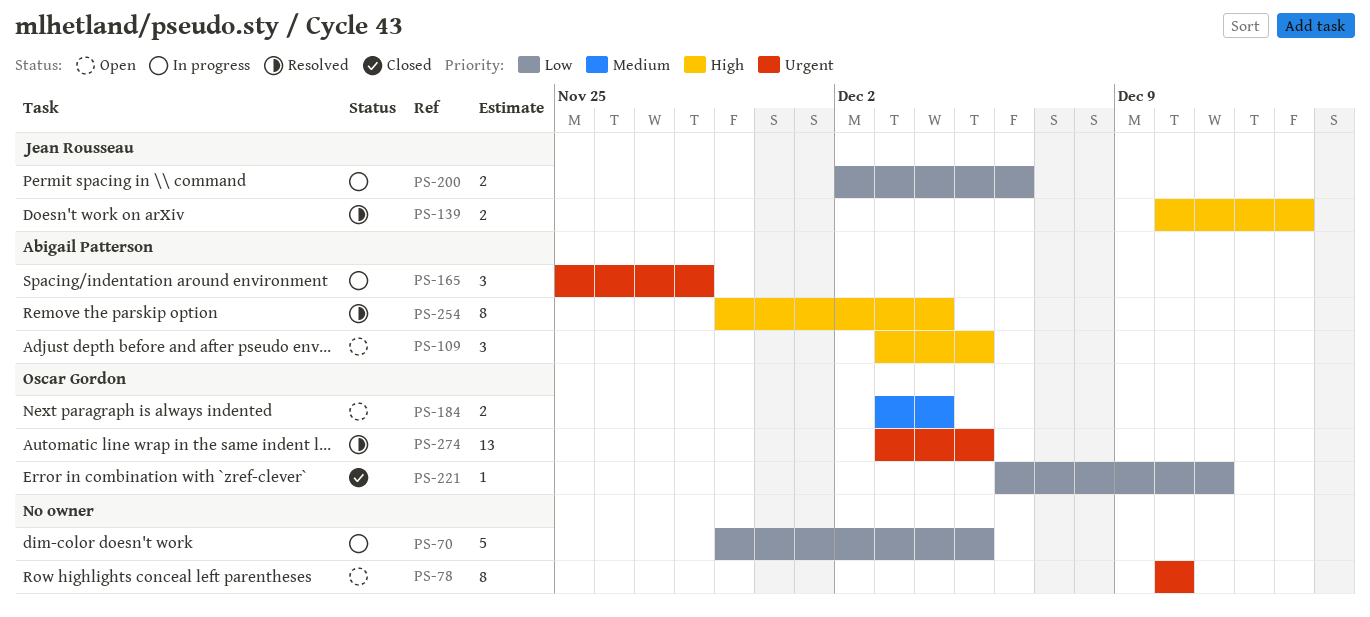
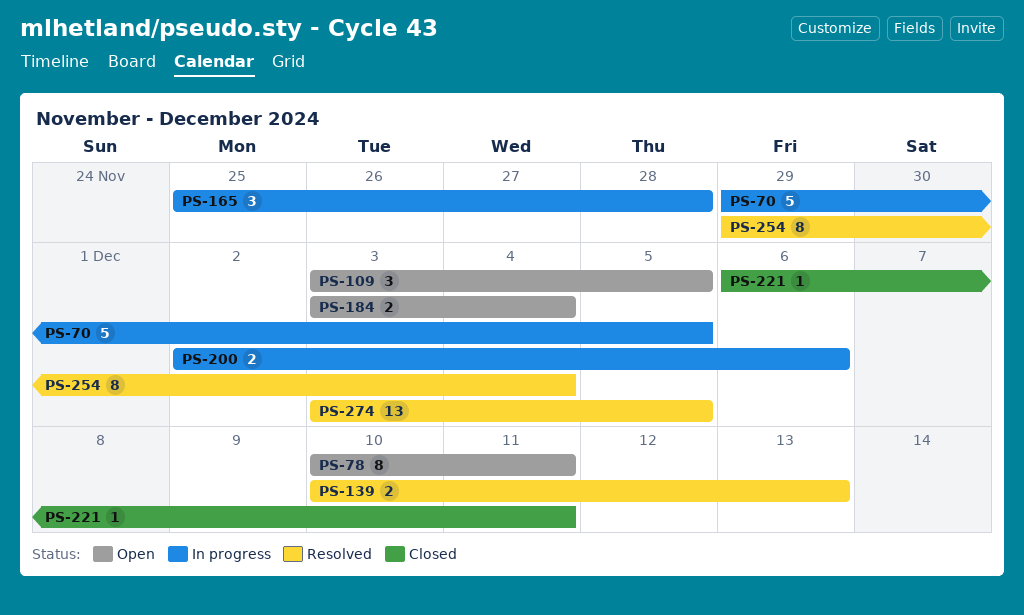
PS-78, due: Dec 10 -> Dec 11

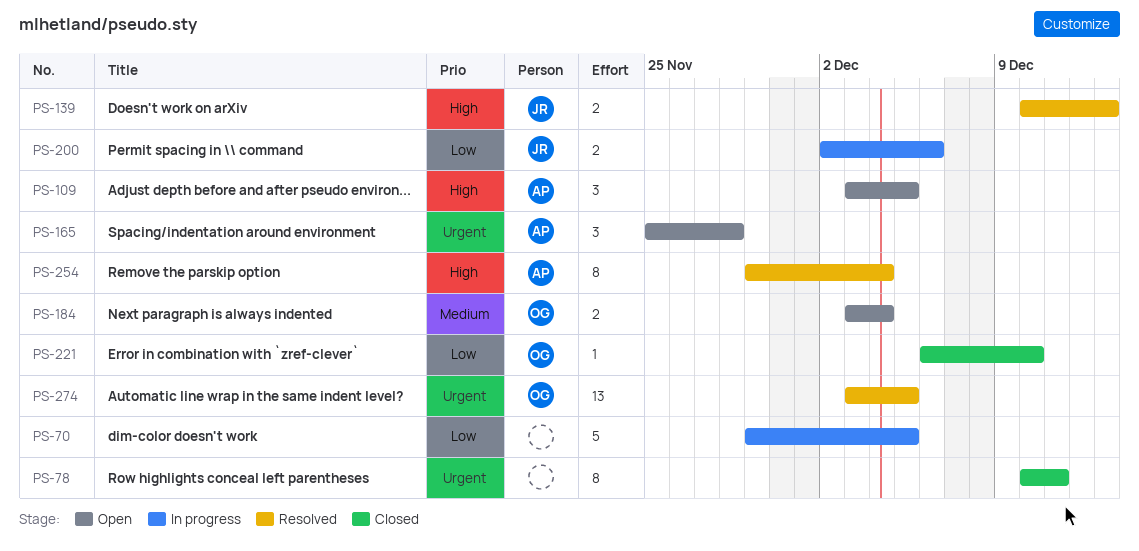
PS-78, status: Open -> Closed
PS-165, status: In progress -> Open
PS-221, due: Dec 11 -> Dec 10

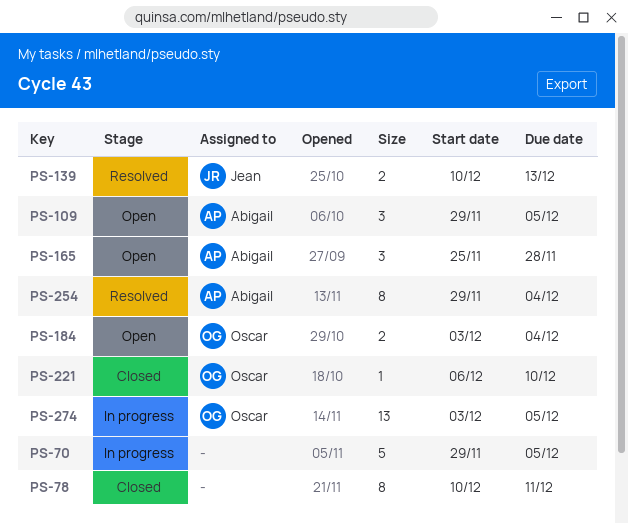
PS-109, start: Dec 3 -> Nov 29
PS-200: present -> none
PS-274, status: Resolved -> In progress

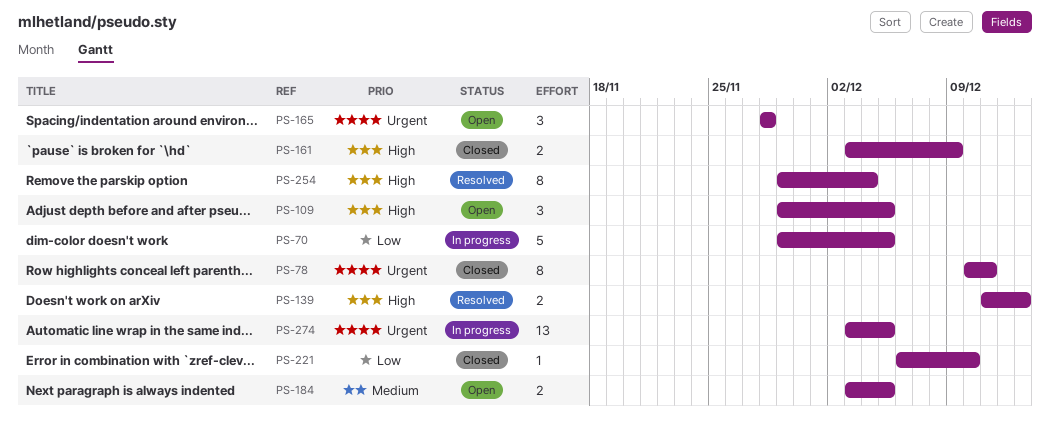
PS-139, start: Dec 10 -> Dec 11
PS-161: none -> present
PS-165, start: Nov 25 -> Nov 28
PS-184, due: Dec 4 -> Dec 5

